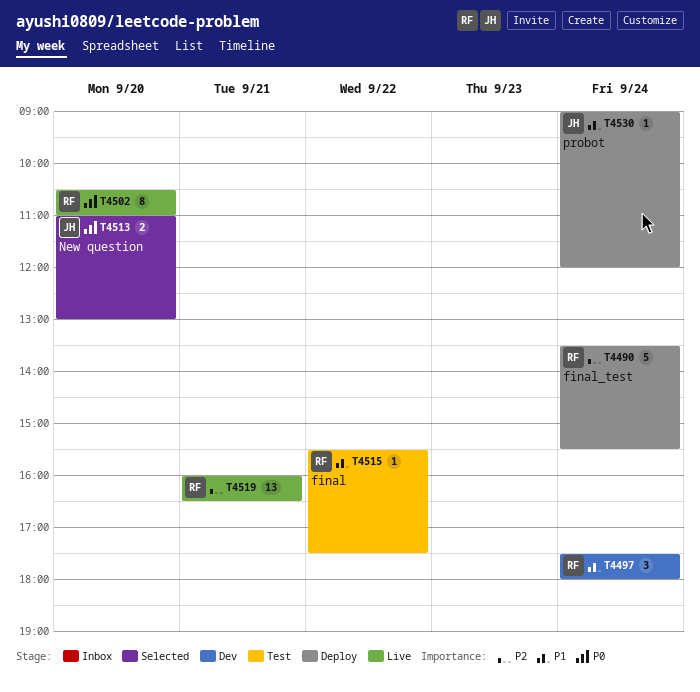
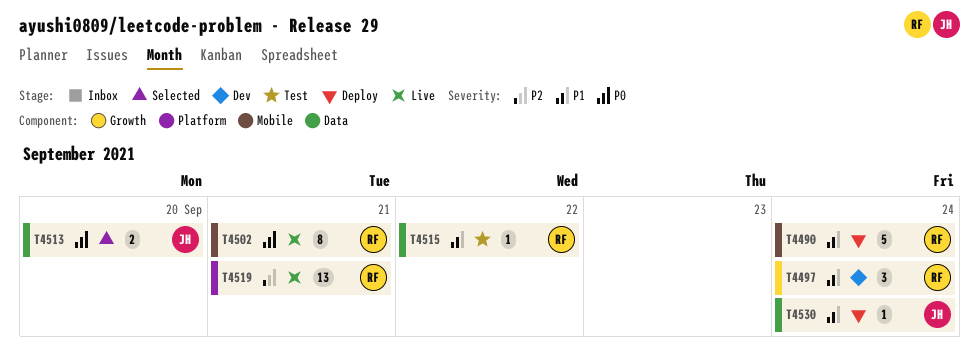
T4490, priority: P2 -> P1
T4502, day: Sep 20 -> Sep 21

